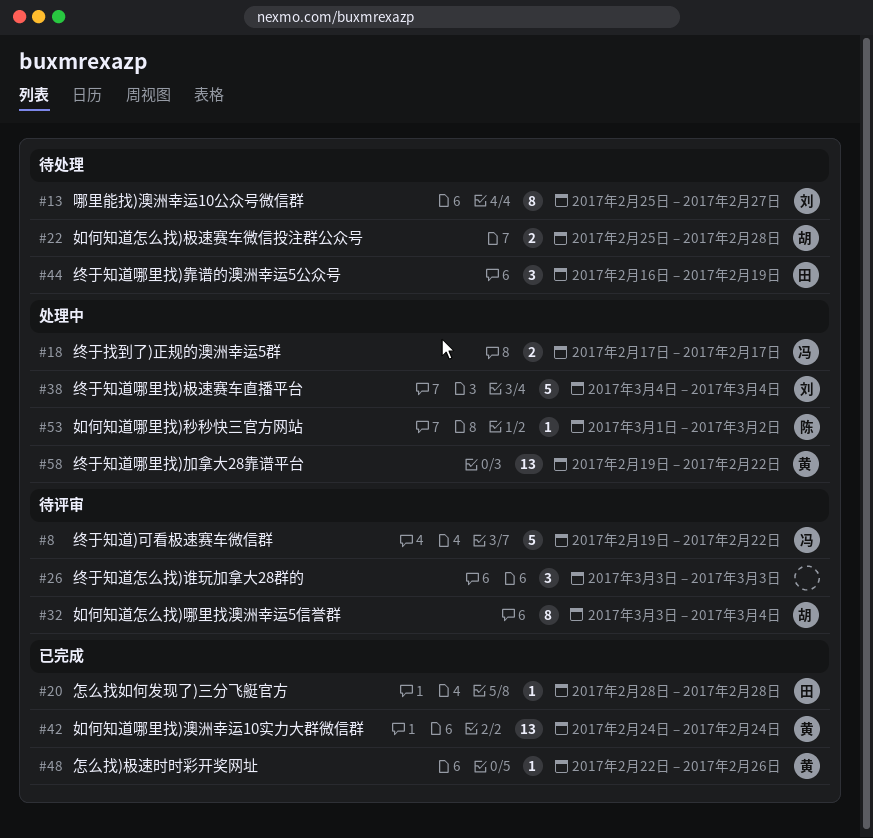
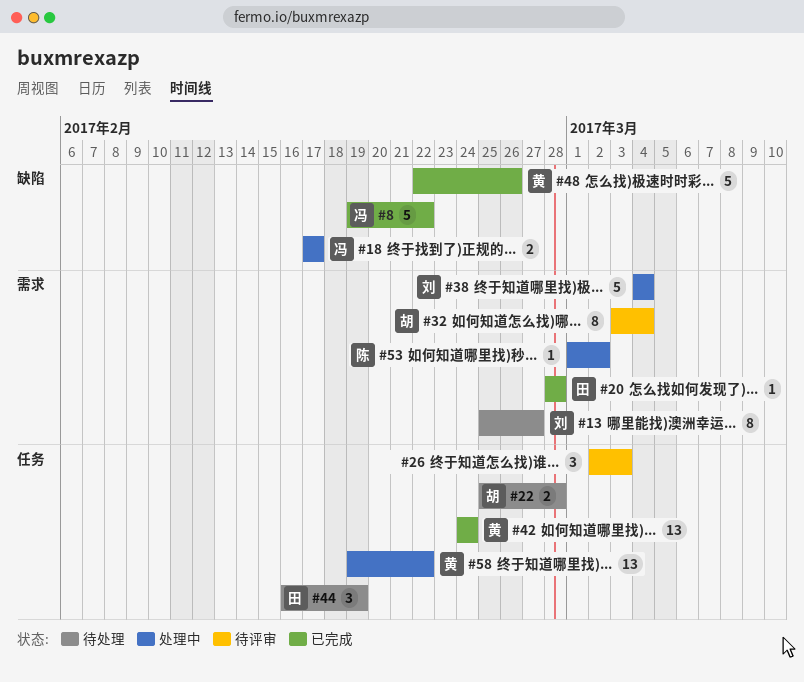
#8, status: 待评审 -> 已完成
#26, start: Mar 3 -> Mar 2
#48, estimate: 1 -> 5

